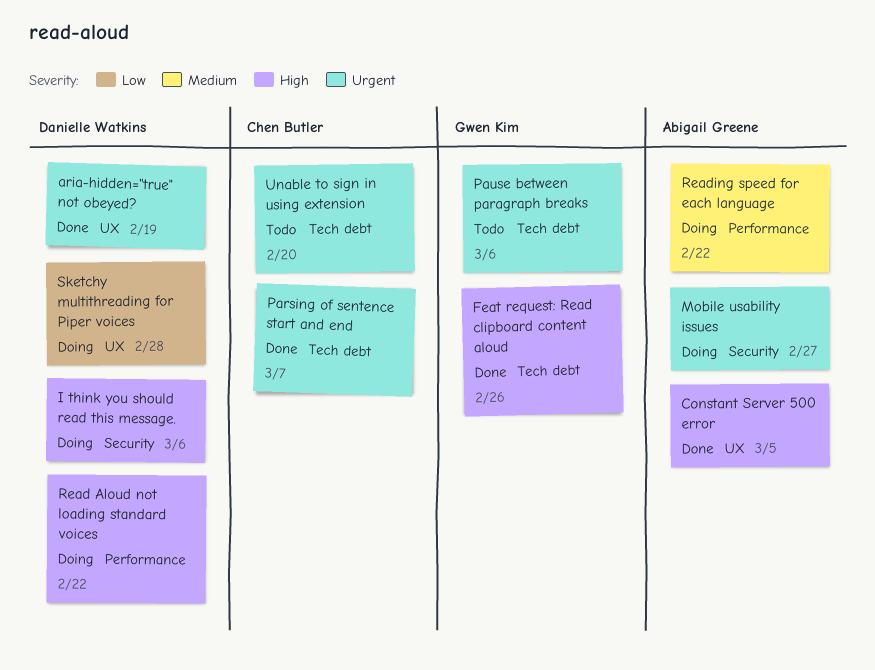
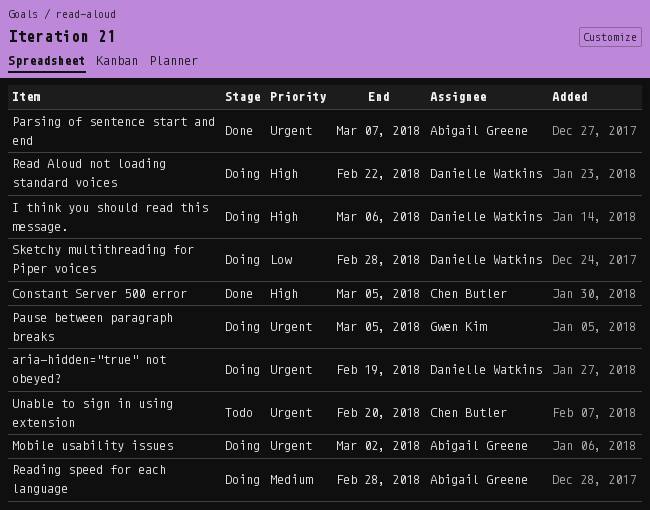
aria-hidden="true" not obeyed?, status: Done -> Doing
Constant Server 500 error, owner: Abigail Greene -> Chen Butler
Feat request: Read clipboard content aloud: present -> none
Mobile usability issues, due: Feb 27 -> Mar 2
Parsing of sentence start and end, owner: Chen Butler -> Abigail Greene
Pause between paragraph breaks, status: Todo -> Doing
Pause between paragraph breaks, due: Mar 6 -> Mar 5
Reading speed for each language, due: Feb 22 -> Feb 28

